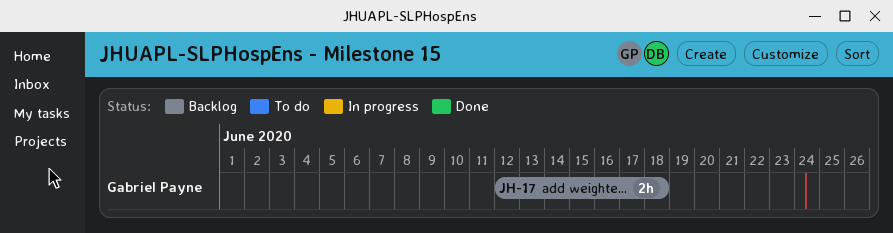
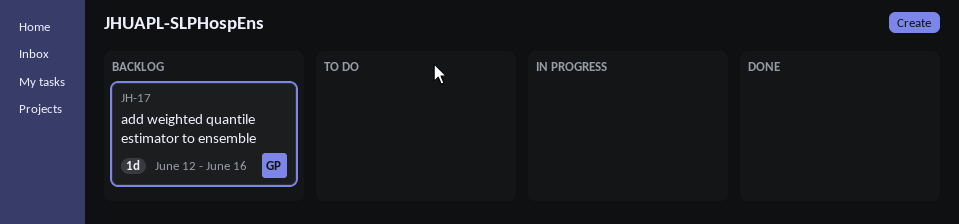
JH-17, estimate: 2h -> 1d
JH-17, due: Jun 18 -> Jun 16

